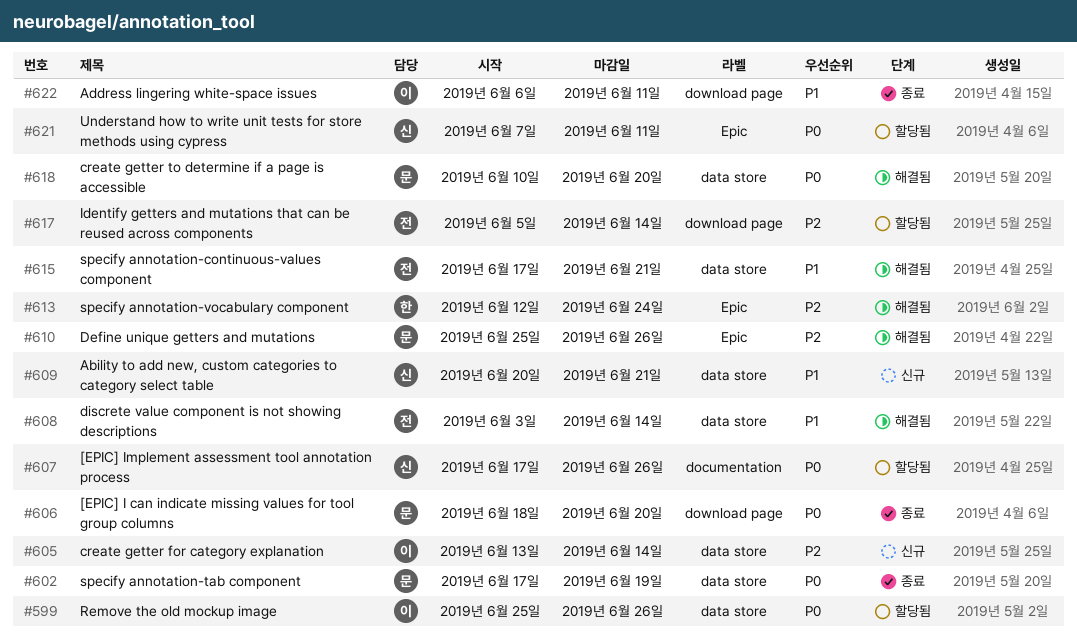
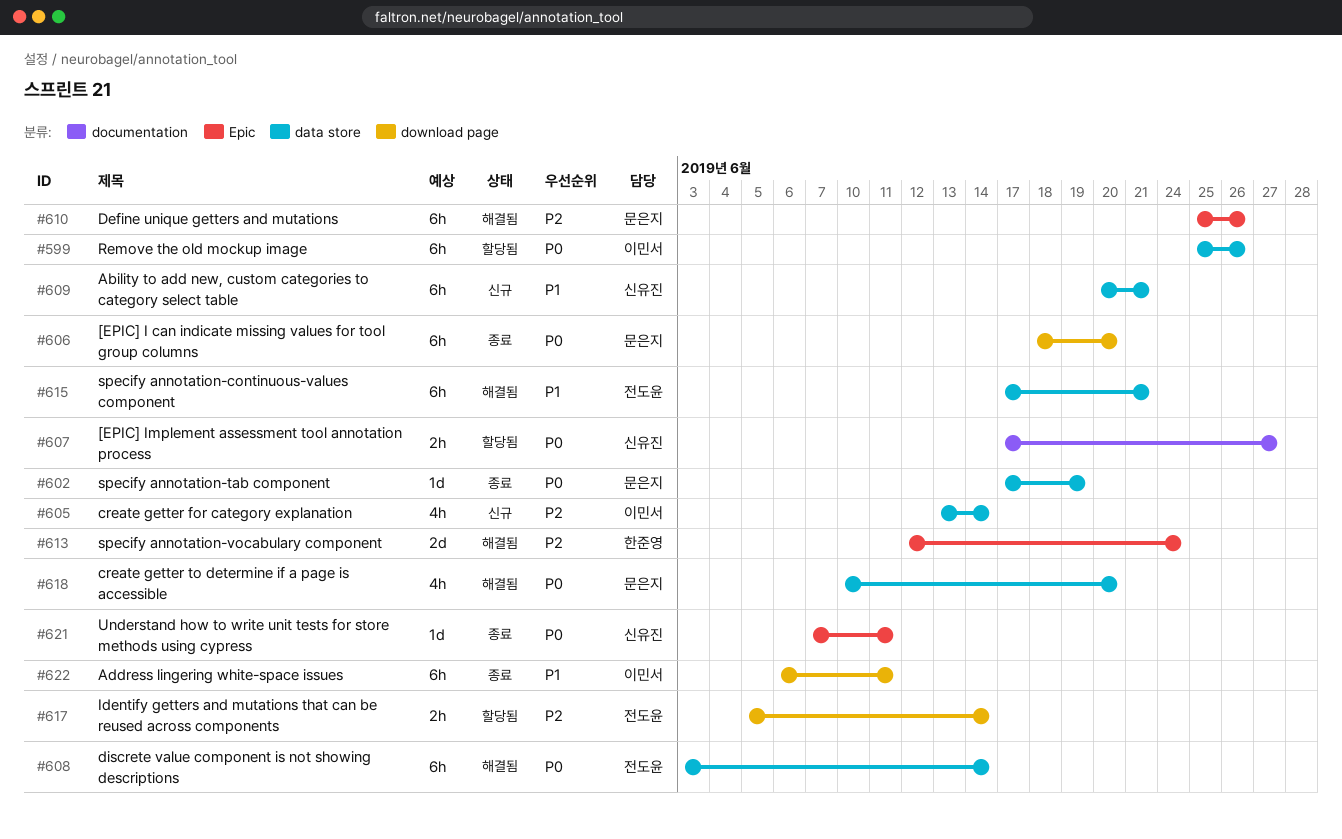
#607, due: Jun 26 -> Jun 27
#608, priority: P1 -> P0
#621, status: 할당됨 -> 종료

